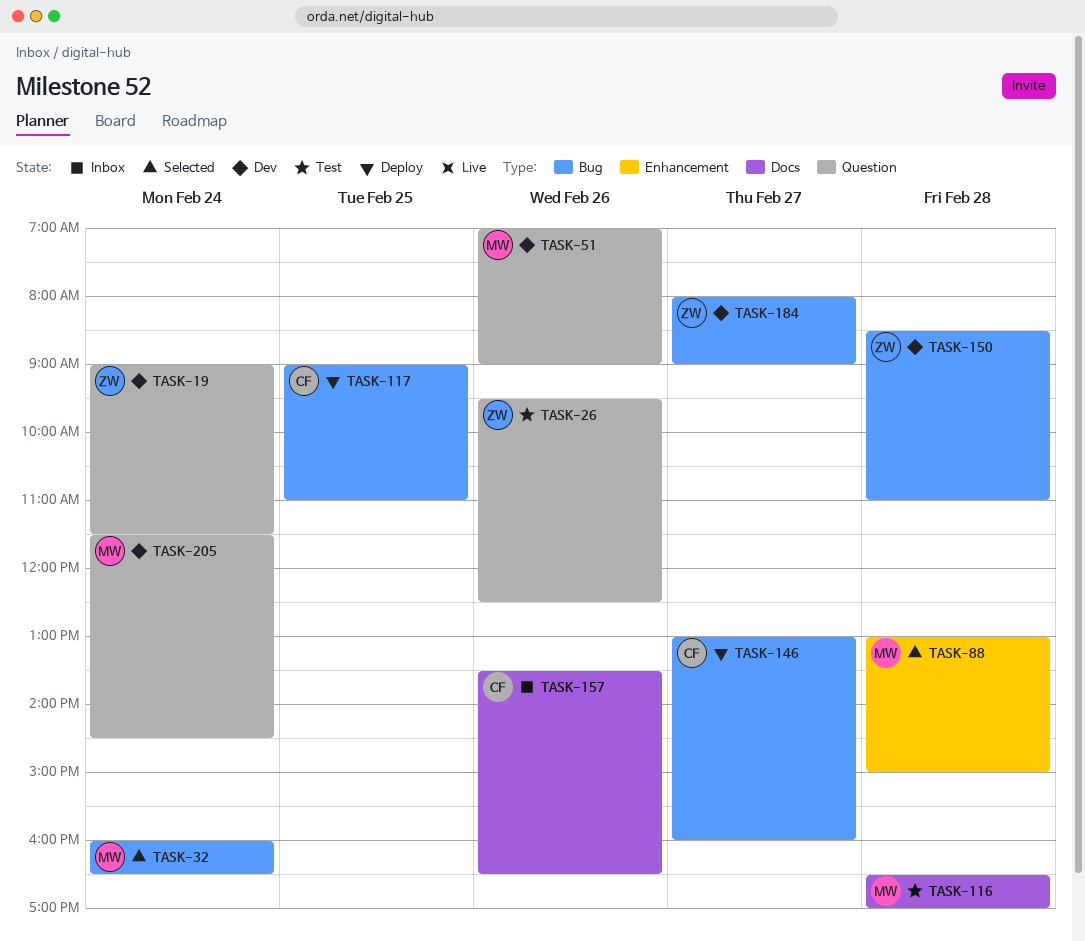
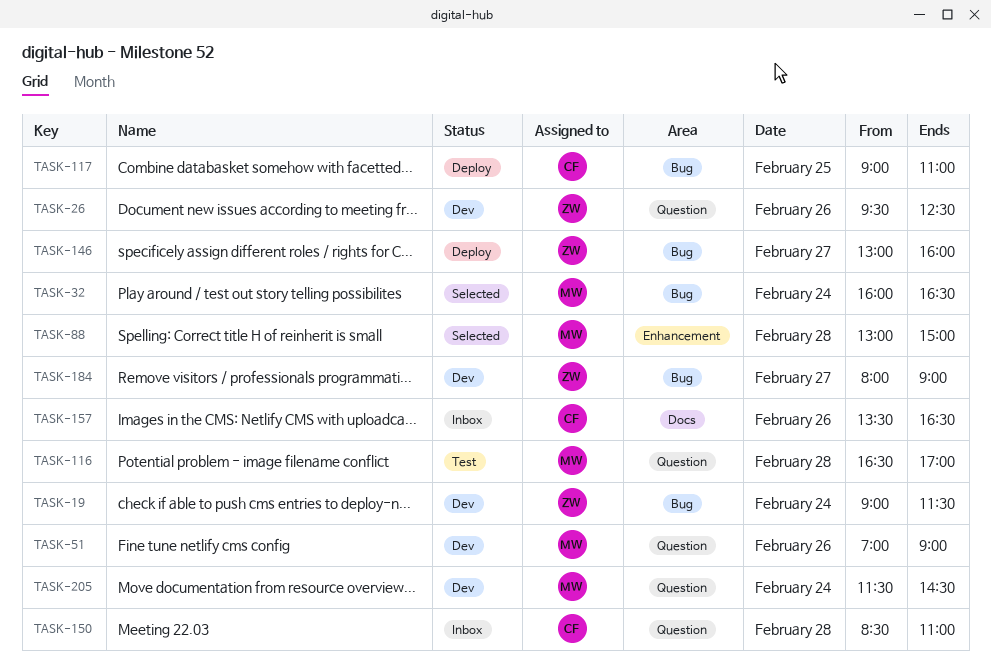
TASK-19, label: Question -> Bug
TASK-26, status: Test -> Dev
TASK-116, label: Docs -> Question
TASK-146, owner: CF -> ZW
TASK-150, status: Dev -> Inbox
TASK-150, owner: ZW -> CF
TASK-150, label: Bug -> Question

